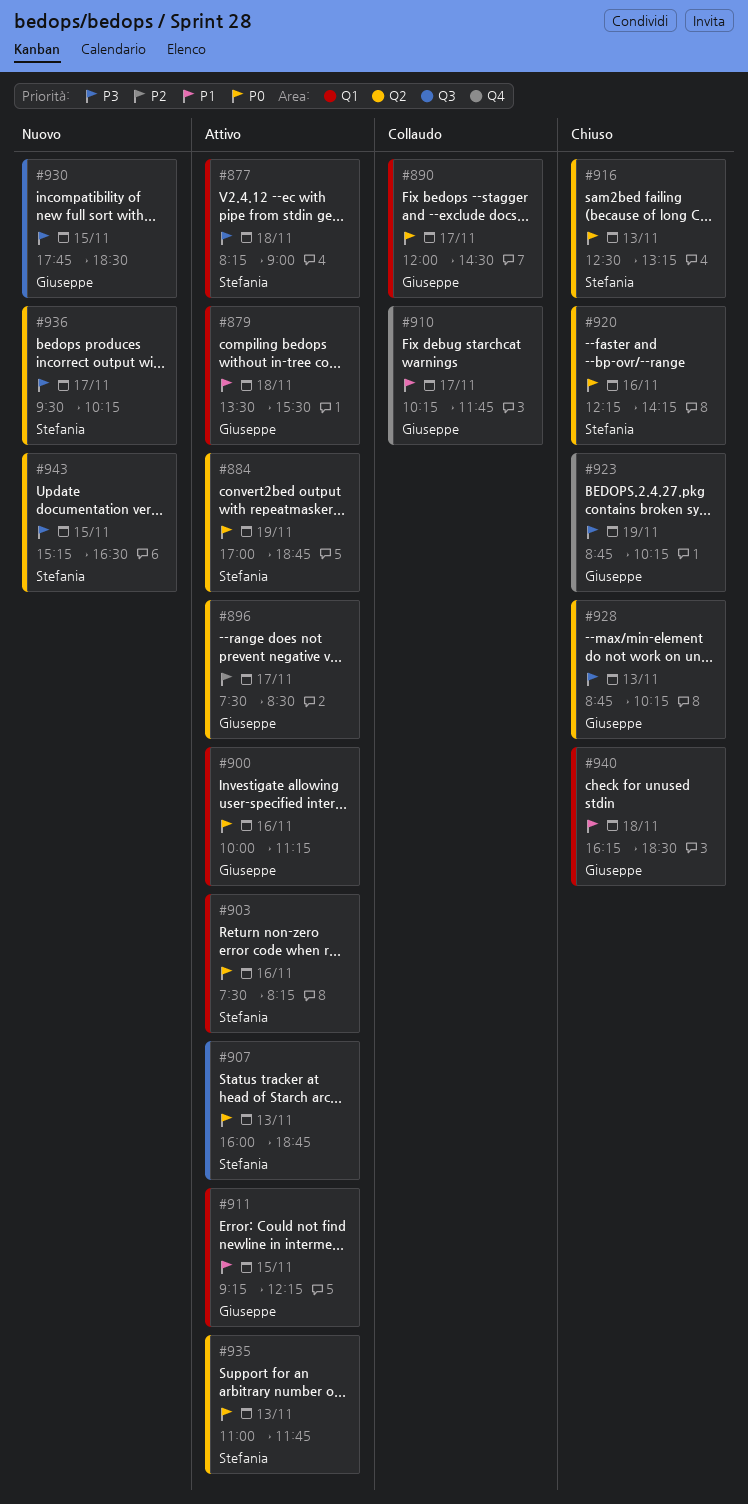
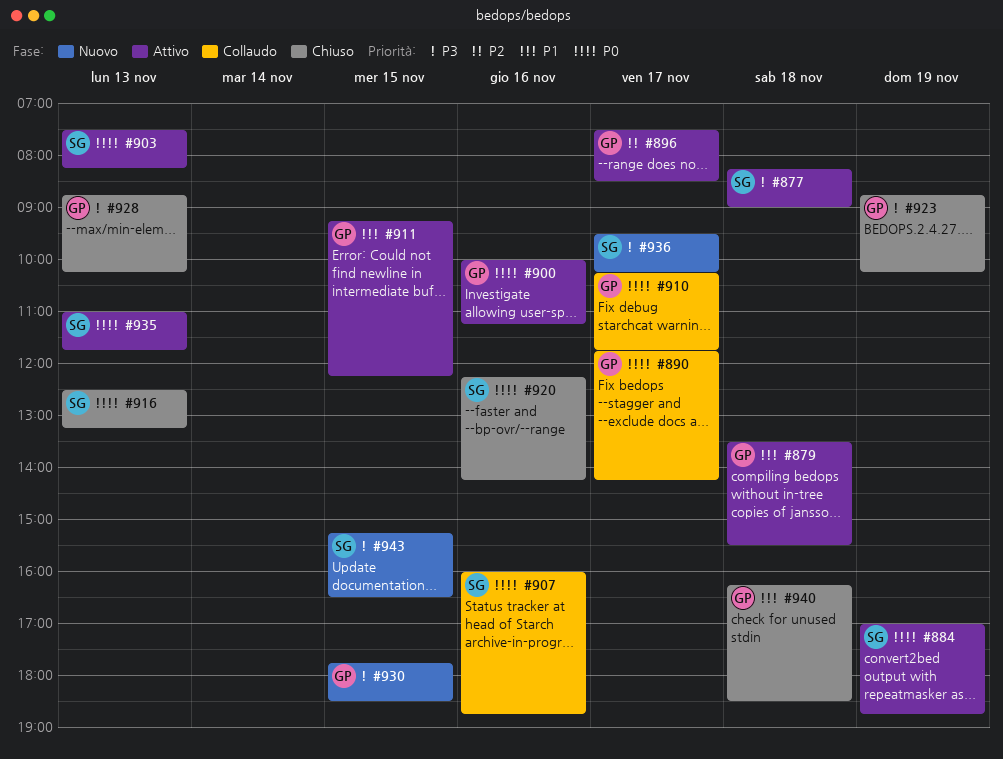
#890, begins: 12:00 -> 11:45
#890, ends: 14:30 -> 14:15
#903, day: Nov 16 -> Nov 13
#907, status: Attivo -> Collaudo
#907, day: Nov 13 -> Nov 16
#910, priority: P1 -> P0

